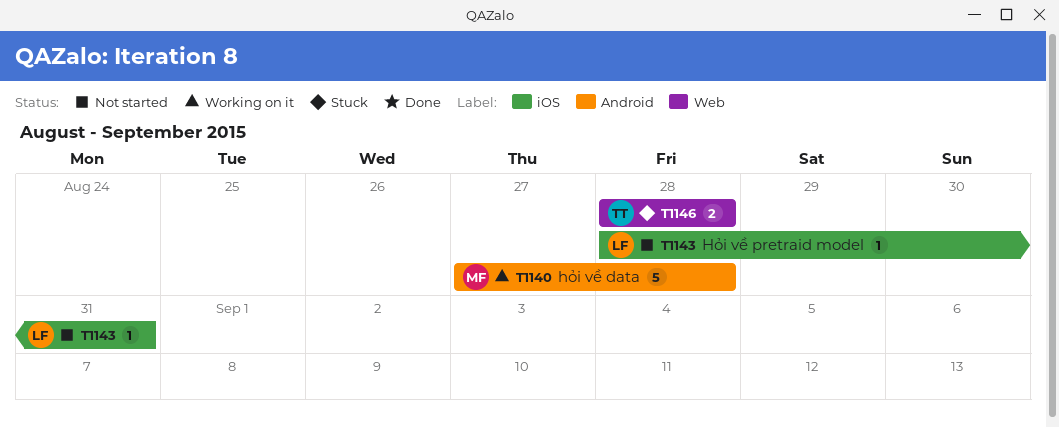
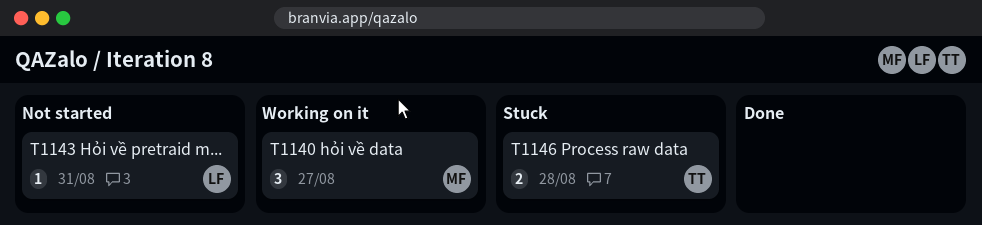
T1140, estimate: 5 -> 3
T1140, due: Aug 28 -> Aug 27

